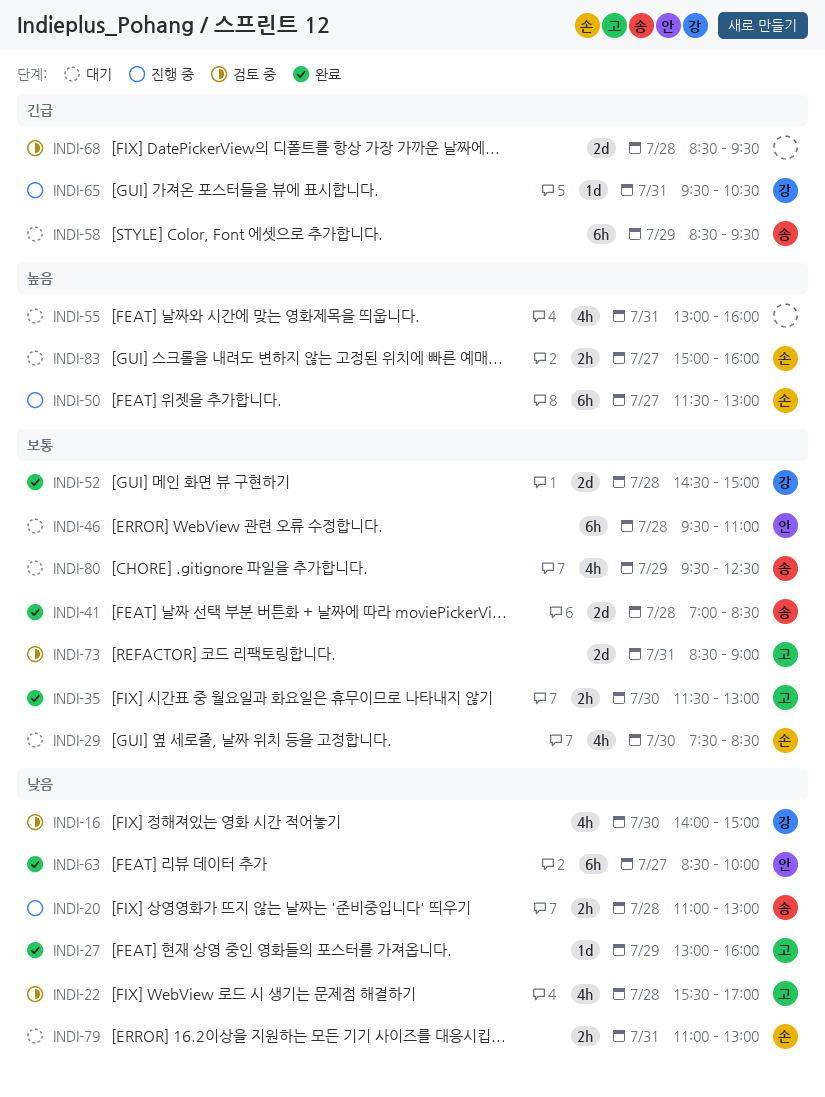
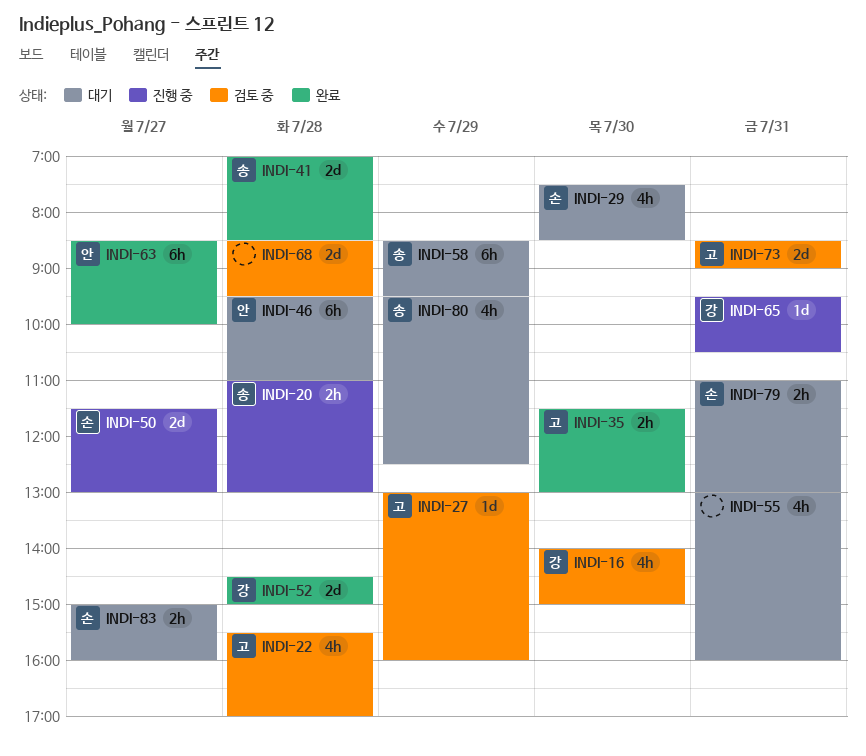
INDI-27, status: 완료 -> 검토 중
INDI-50, estimate: 6h -> 2d

